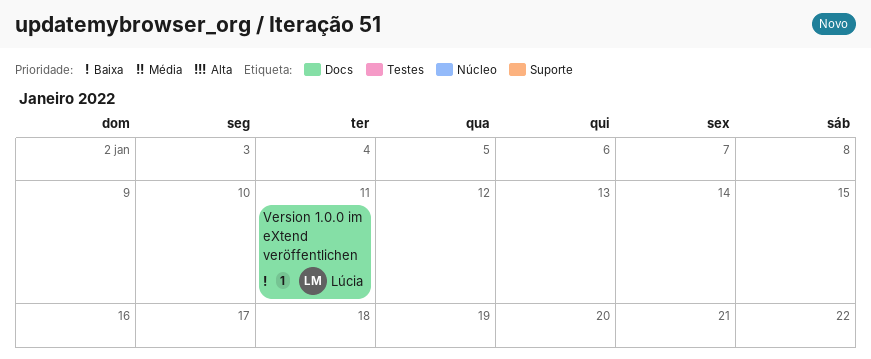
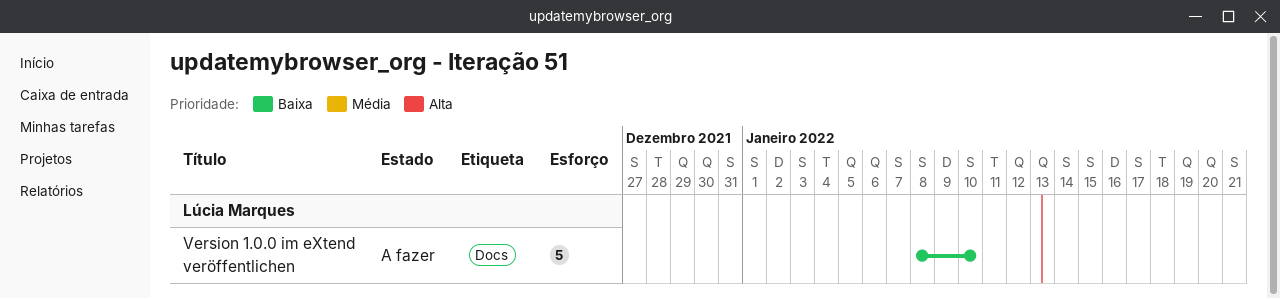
Version 1.0.0 im eXtend veröffentlichen, estimate: 1 -> 5
Version 1.0.0 im eXtend veröffentlichen, due: Jan 11 -> Jan 10

